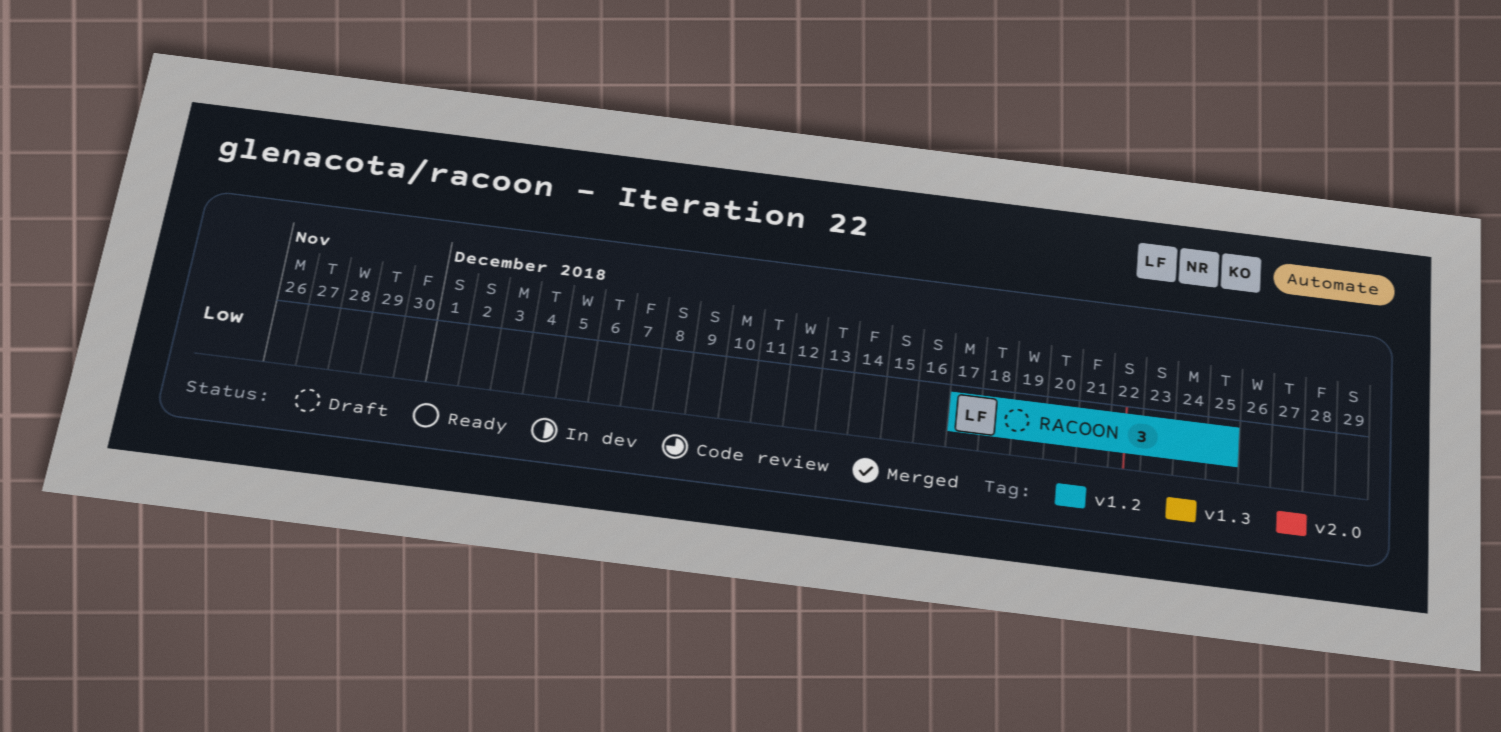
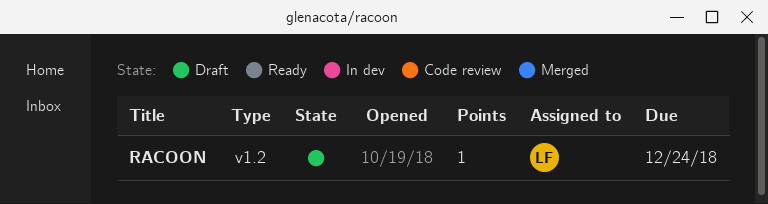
RACOON, estimate: 3 -> 1
RACOON, due: Dec 25 -> Dec 24

